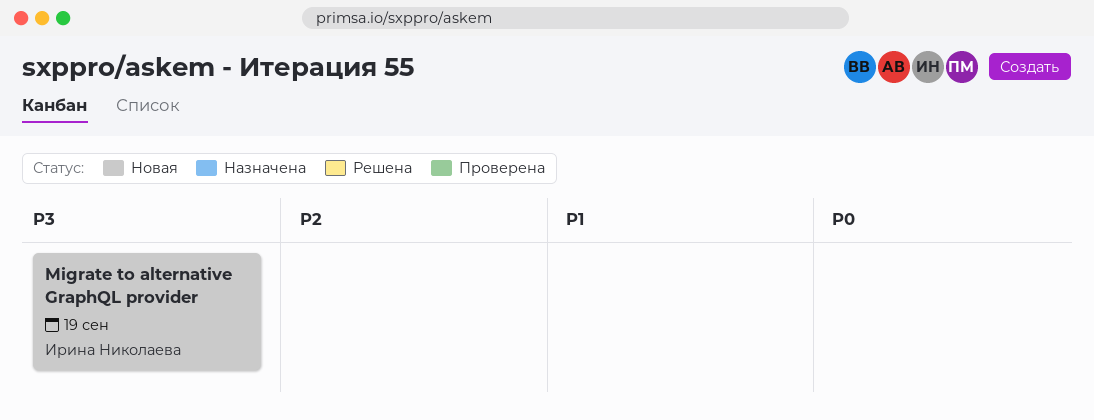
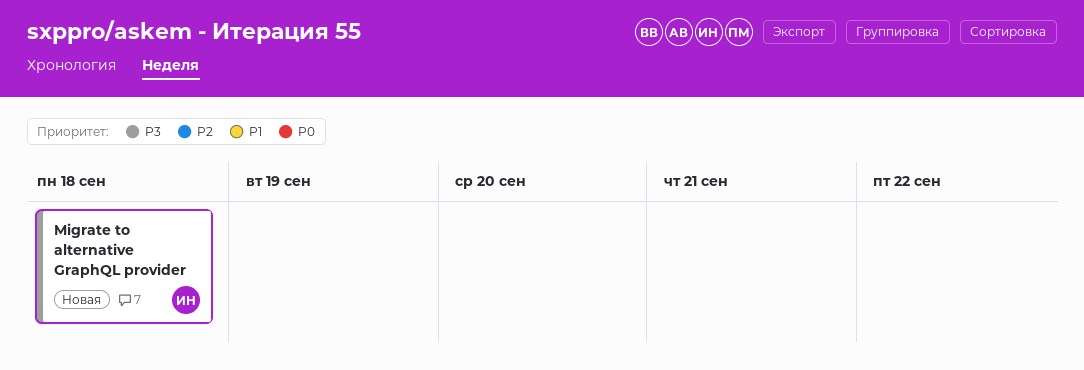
Migrate to alternative GraphQL provider, due: Sep 19 -> Sep 18

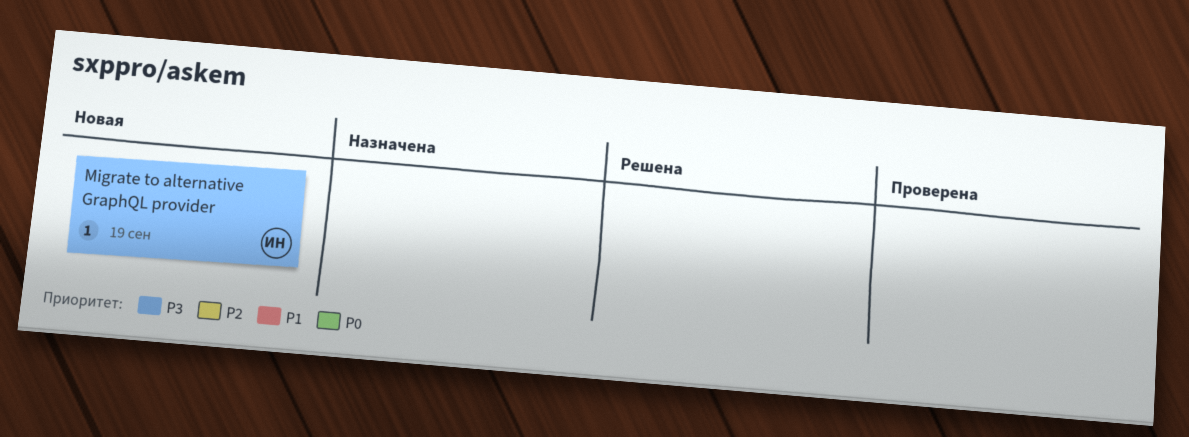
Migrate to alternative GraphQL provider, due: Sep 18 -> Sep 19

